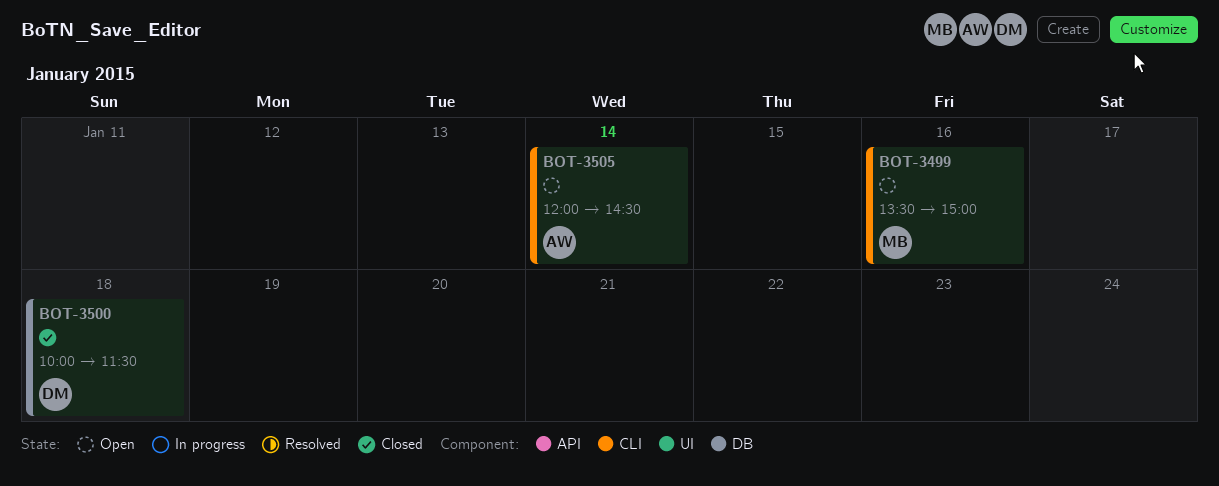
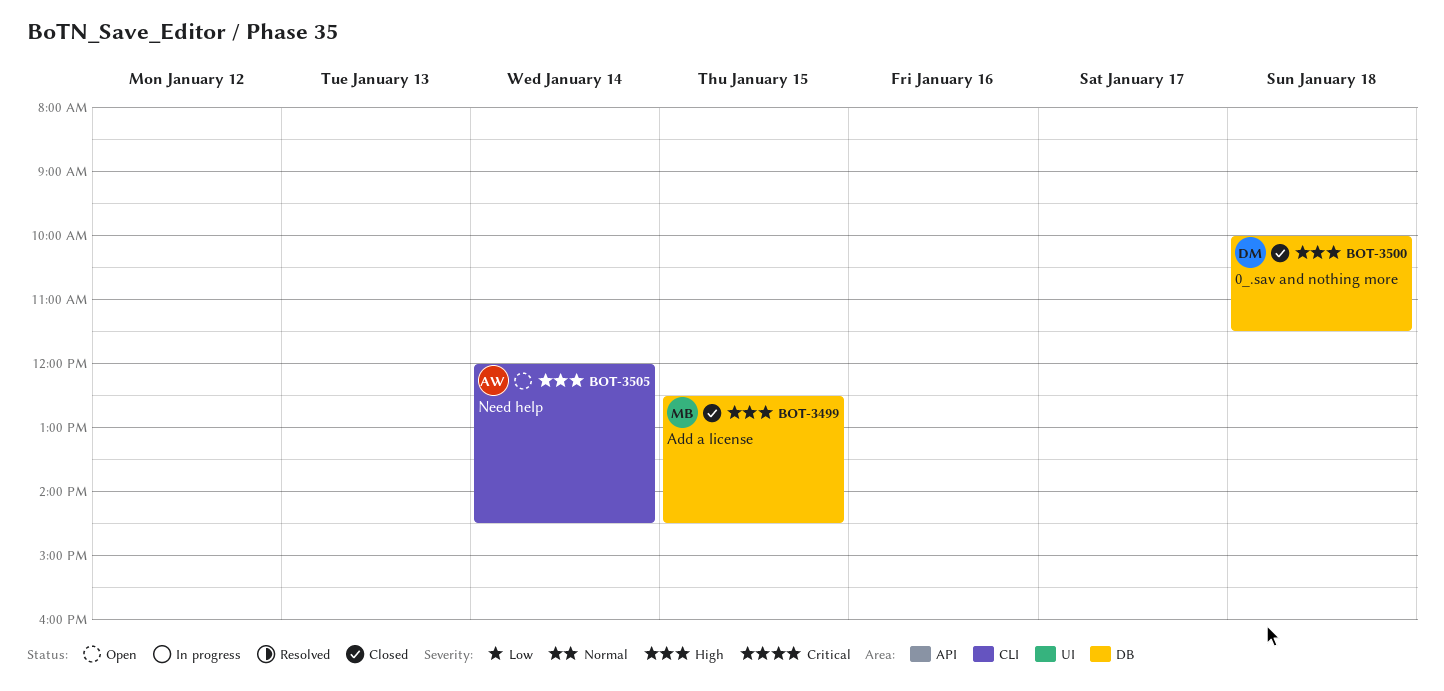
BOT-3499, status: Open -> Closed
BOT-3499, label: CLI -> DB
BOT-3499, day: Jan 16 -> Jan 15
BOT-3499, begins: 13:30 -> 12:30
BOT-3499, ends: 15:00 -> 14:30

